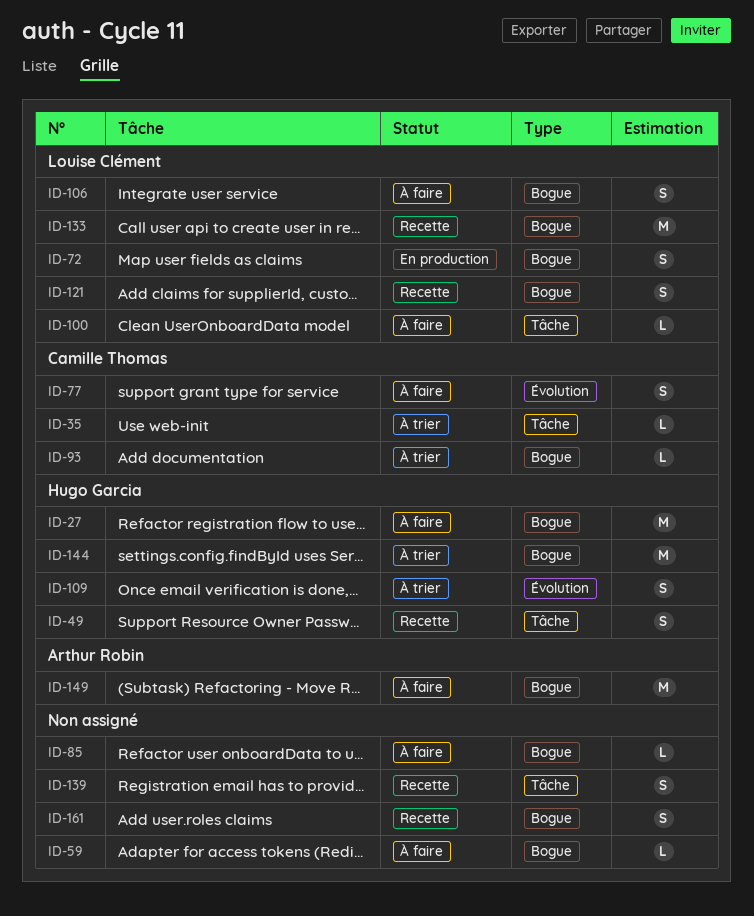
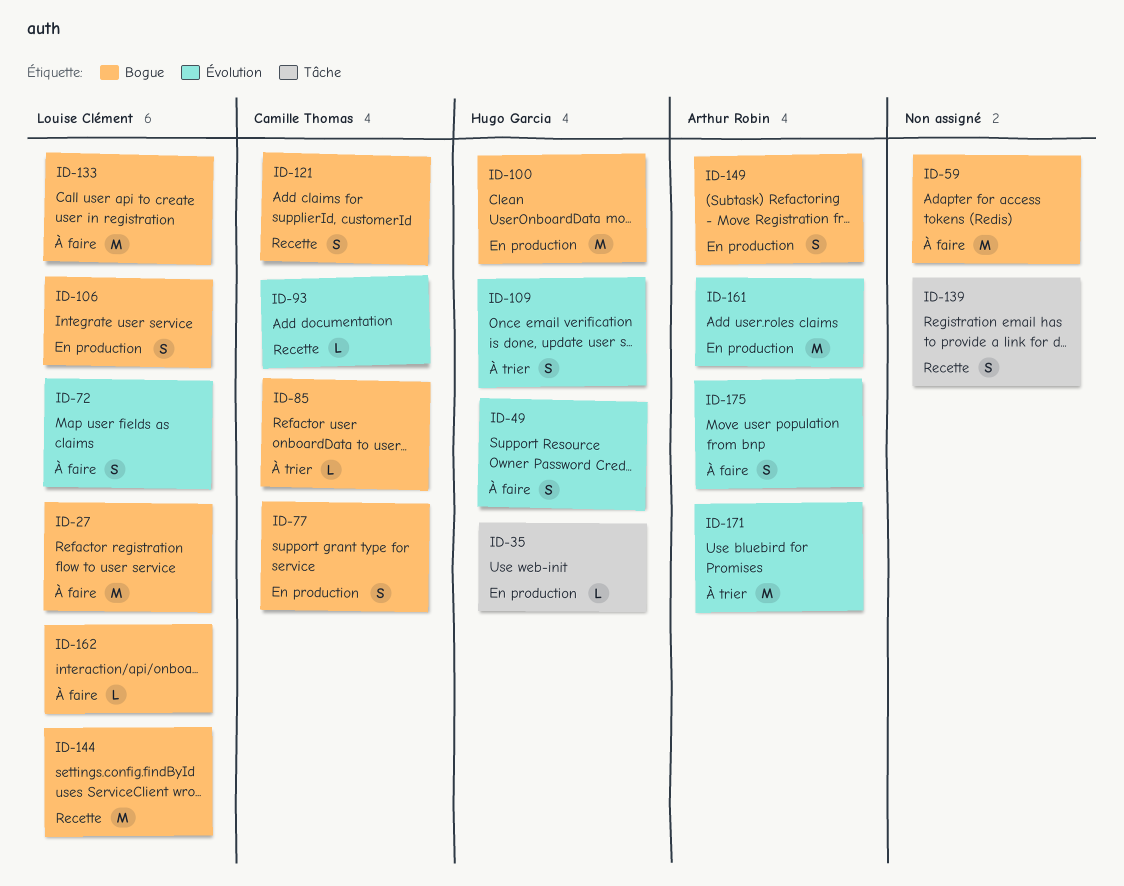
ID-27, owner: Hugo Garcia -> Louise Clément
ID-35, status: À trier -> En production
ID-35, owner: Camille Thomas -> Hugo Garcia
ID-49, status: Recette -> À faire
ID-49, label: Tâche -> Évolution
ID-59, estimate: L -> M
ID-72, status: En production -> À faire
ID-72, label: Bogue -> Évolution
ID-77, status: À faire -> En production
ID-77, label: Évolution -> Bogue
ID-85, status: À faire -> À trier
ID-85, owner: none -> Camille Thomas
ID-93, status: À trier -> Recette
ID-93, label: Bogue -> Évolution
ID-100, status: À faire -> En production
ID-100, owner: Louise Clément -> Hugo Garcia
ID-100, label: Tâche -> Bogue
ID-100, estimate: L -> M
ID-106, status: À faire -> En production
ID-121, owner: Louise Clément -> Camille Thomas
ID-133, status: Recette -> À faire
ID-144, status: À trier -> Recette
ID-144, owner: Hugo Garcia -> Louise Clément
ID-149, status: À faire -> En production
ID-149, estimate: M -> S
ID-161, status: Recette -> En production
ID-161, owner: none -> Arthur Robin
ID-161, label: Bogue -> Évolution
ID-161, estimate: S -> M
ID-162: none -> present
ID-171: none -> present
ID-175: none -> present

